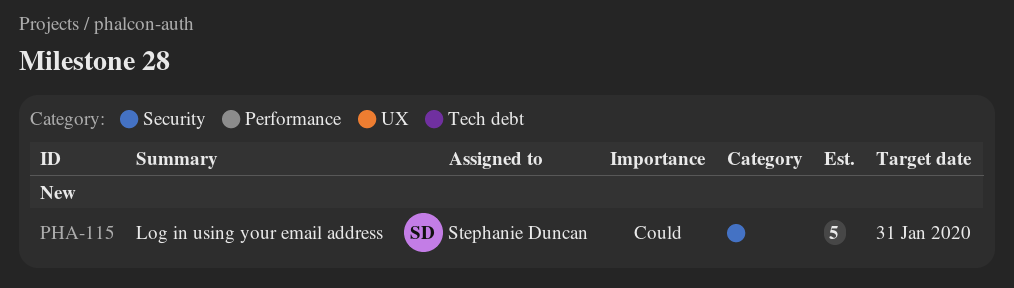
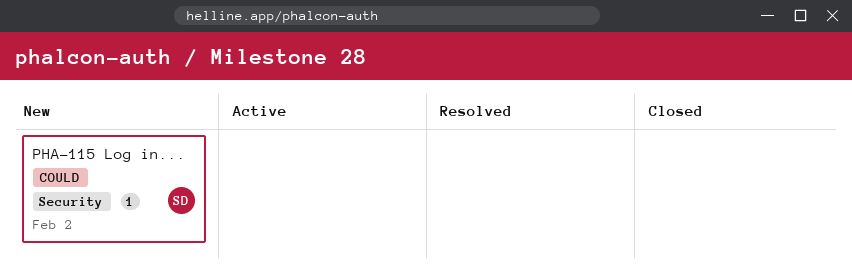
PHA-115, estimate: 5 -> 1
PHA-115, due: Jan 31 -> Feb 2

